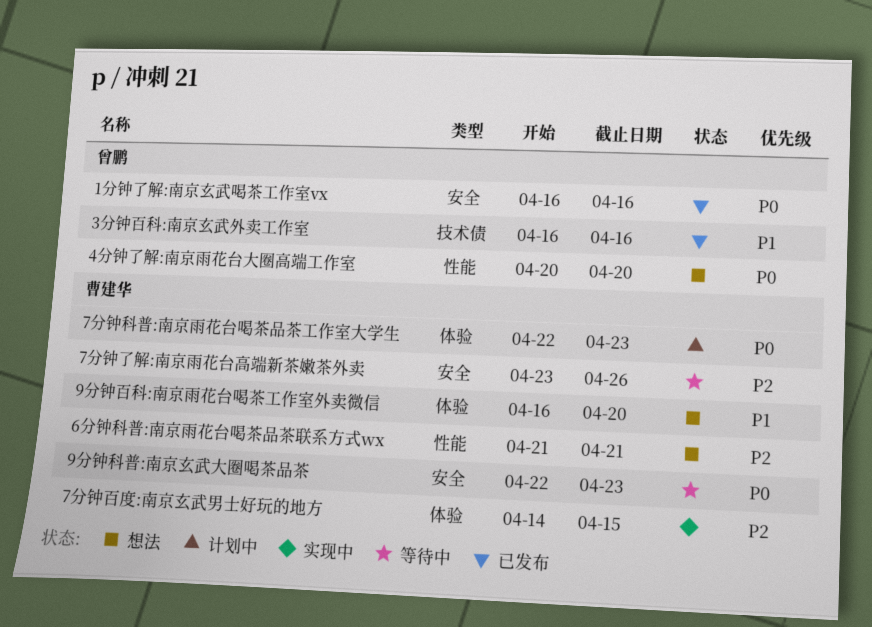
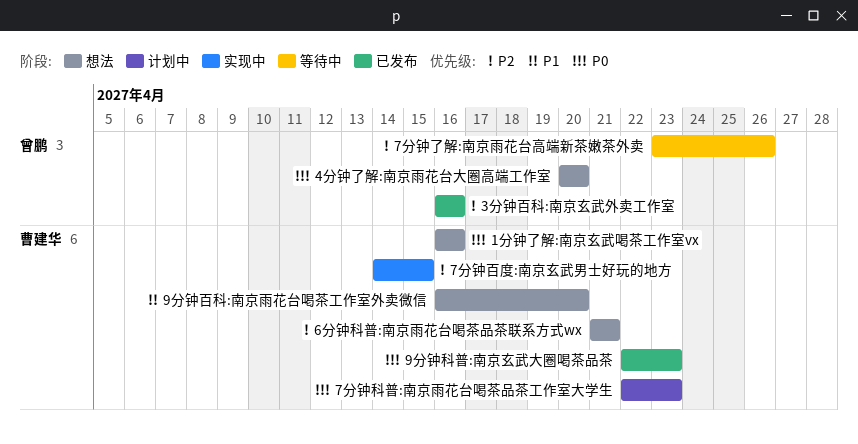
1分钟了解:南京玄武喝茶工作室vx, status: 已发布 -> 想法
1分钟了解:南京玄武喝茶工作室vx, owner: 曾鹏 -> 曹建华
3分钟百科:南京玄武外卖工作室, priority: P1 -> P2
7分钟了解:南京雨花台高端新茶嫩茶外卖, owner: 曹建华 -> 曾鹏
9分钟科普:南京玄武大圈喝茶品茶, status: 等待中 -> 已发布

